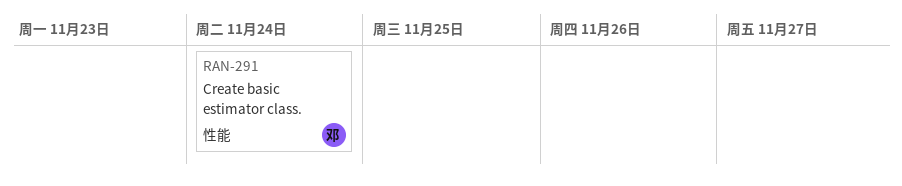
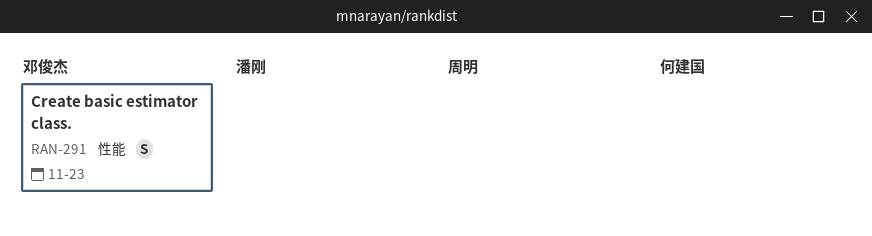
RAN-291, due: Nov 24 -> Nov 23

